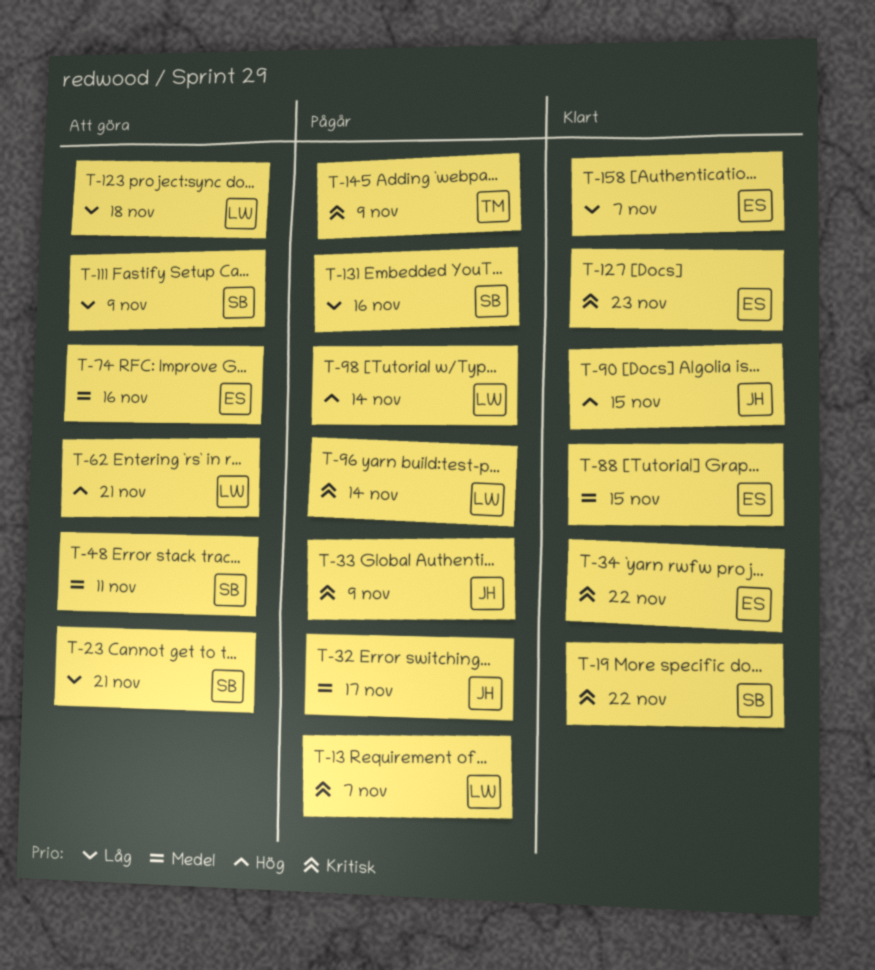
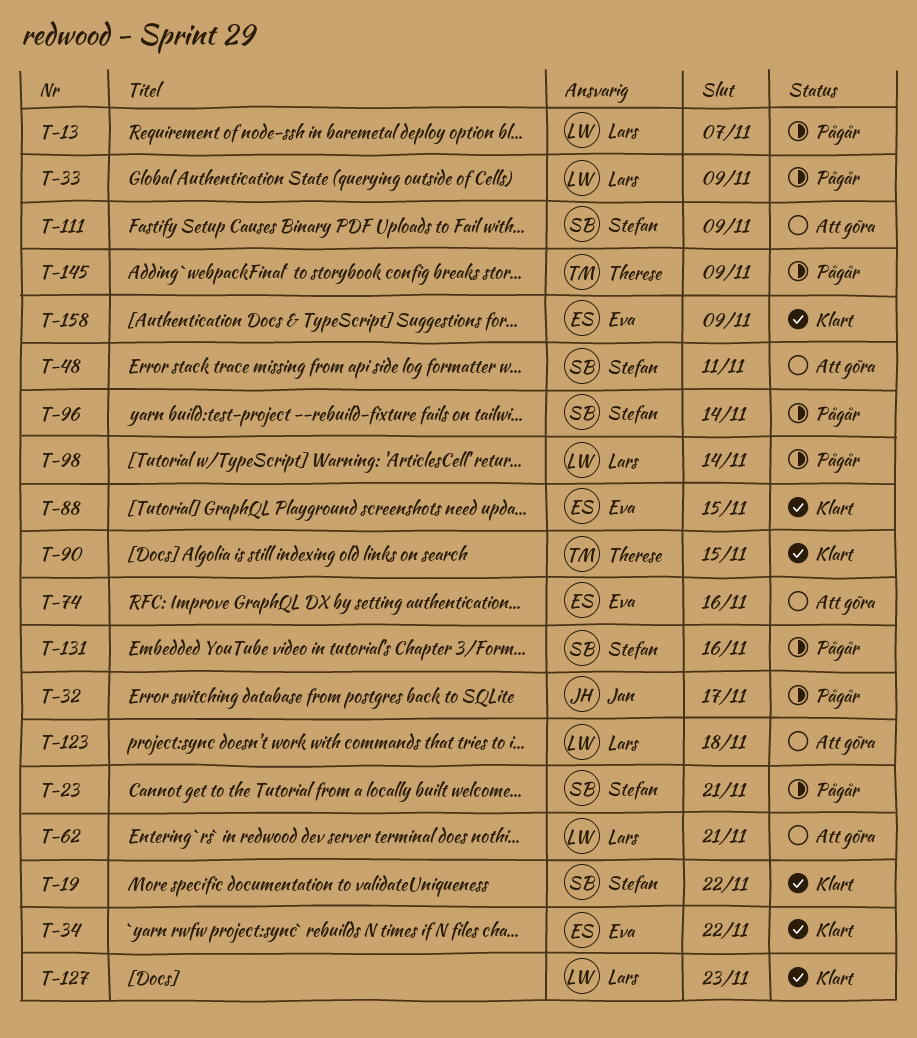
T-23, status: Att göra -> Pågår
T-33, owner: Jan -> Lars
T-90, owner: Jan -> Therese
T-96, owner: Lars -> Stefan
T-127, owner: Eva -> Lars
T-158, due: Nov 7 -> Nov 9

